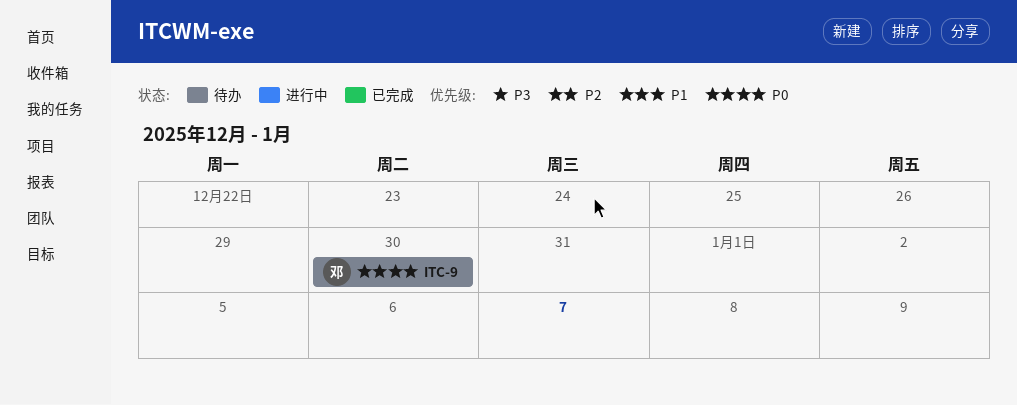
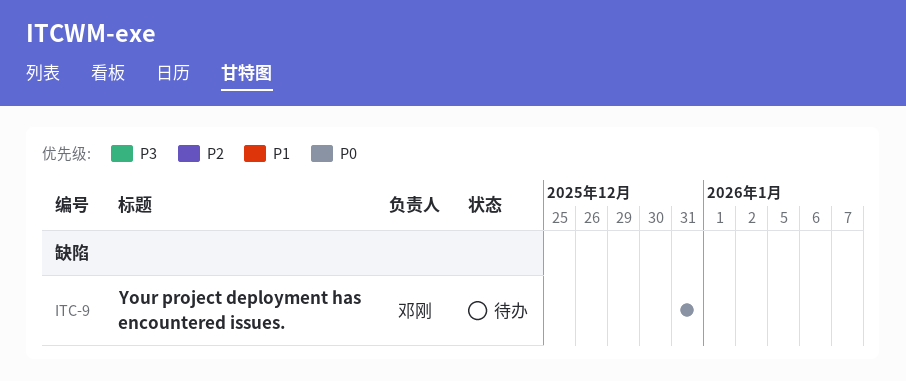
ITC-9, start: Dec 30 -> Dec 31
ITC-9, due: Dec 30 -> Dec 31

